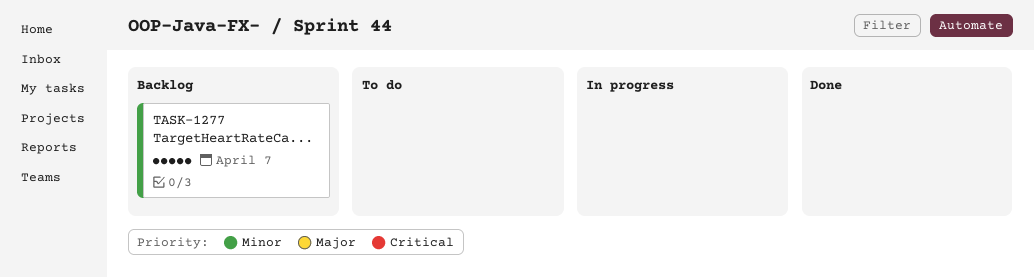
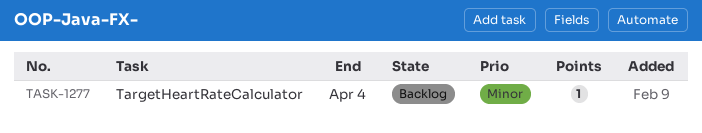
TASK-1277, estimate: 5 -> 1
TASK-1277, due: Apr 7 -> Apr 4

